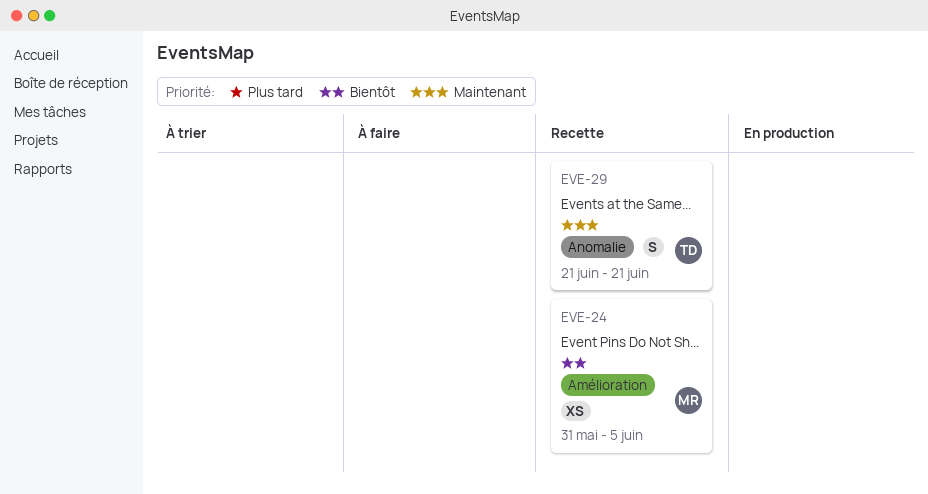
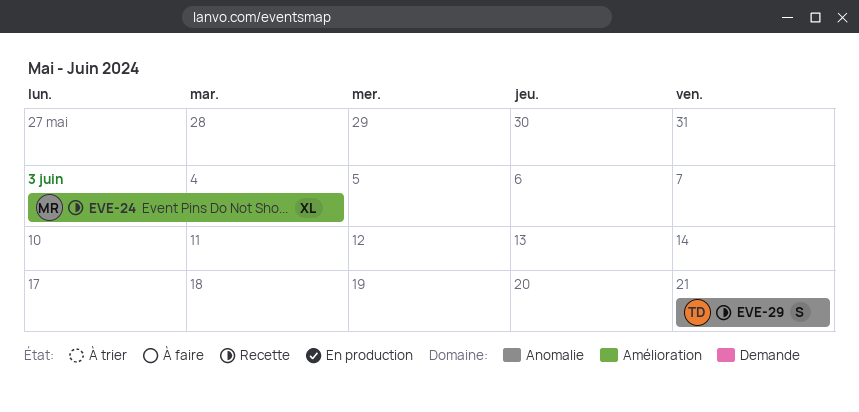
EVE-24, estimate: XS -> XL
EVE-24, start: May 31 -> Jun 3
EVE-24, due: Jun 5 -> Jun 4

